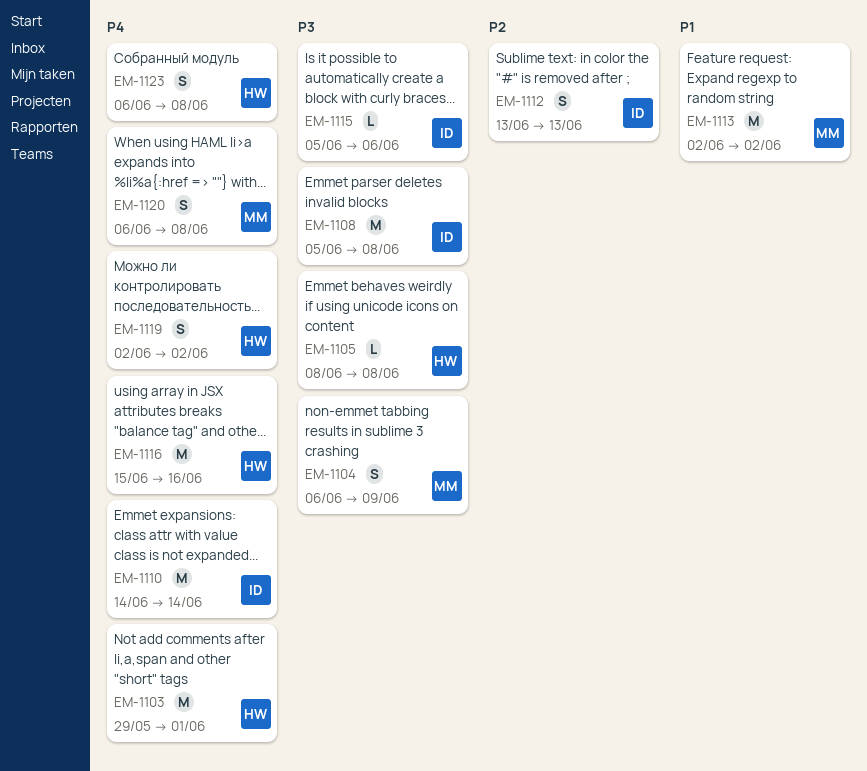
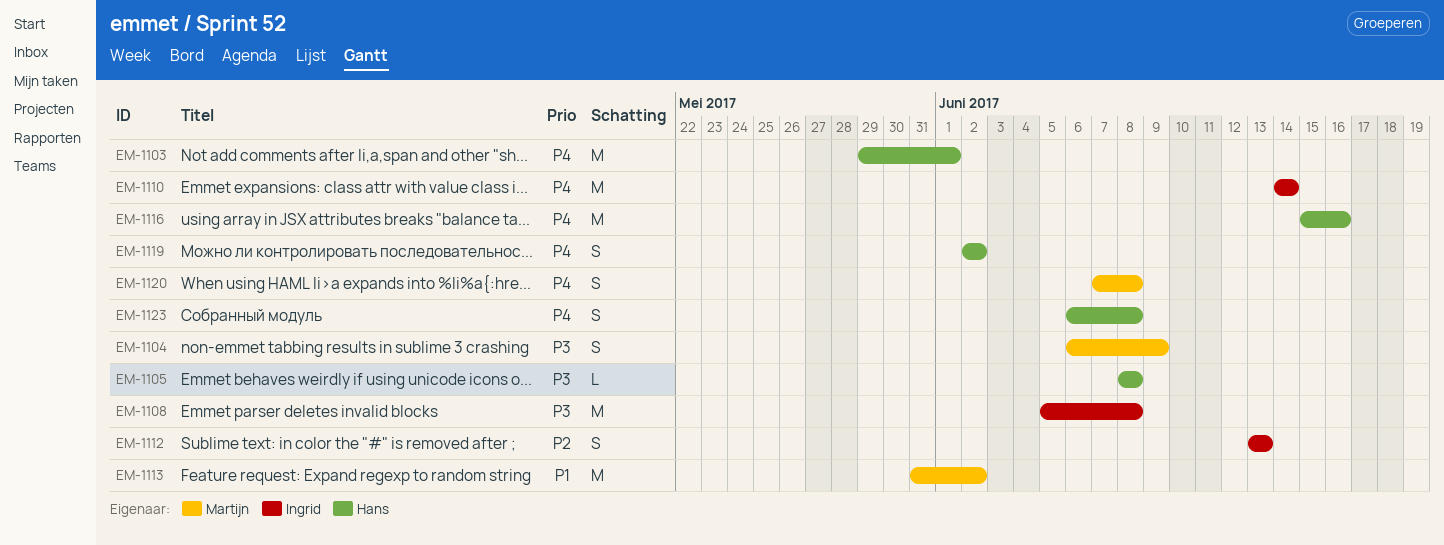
EM-1113, start: Jun 2 -> May 31
EM-1115: present -> none
EM-1120, start: Jun 6 -> Jun 7

